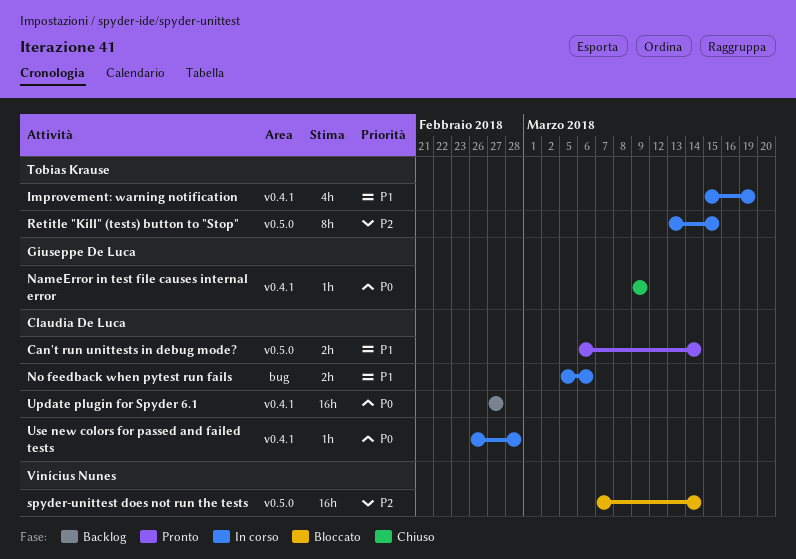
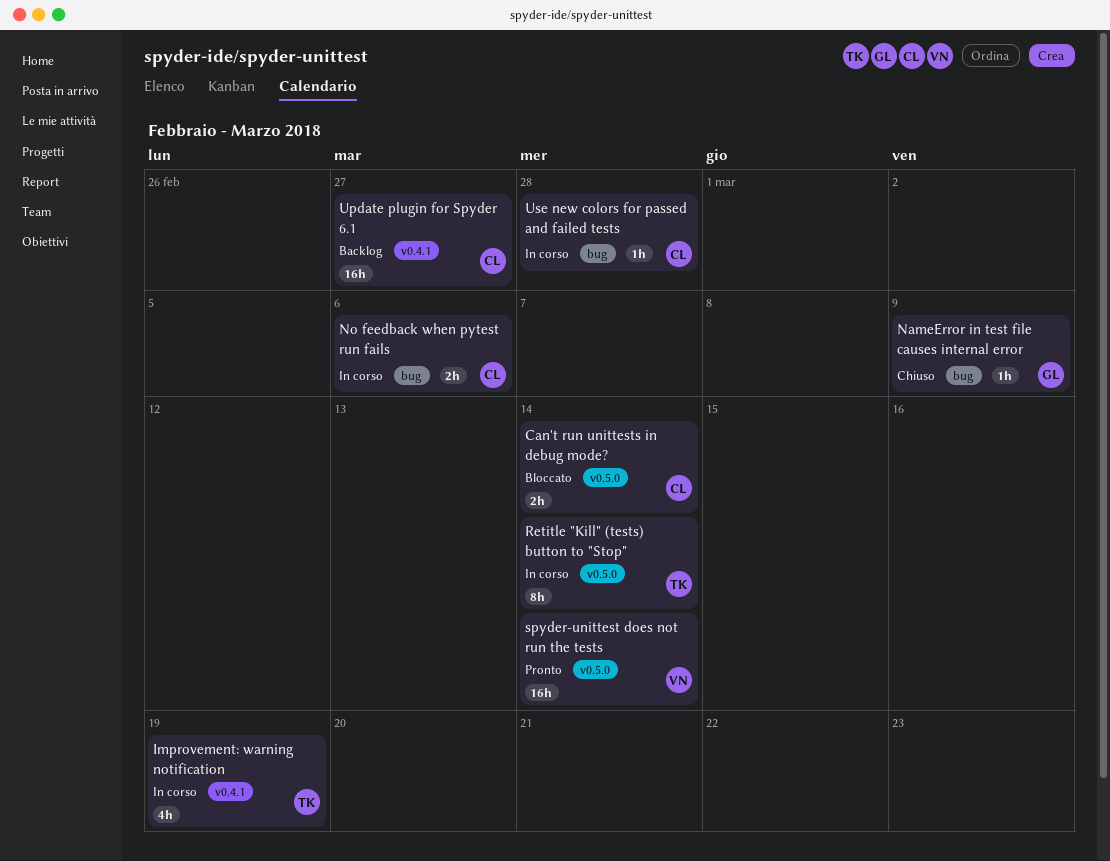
Can't run unittests in debug mode?, status: Pronto -> Bloccato
NameError in test file causes internal error, label: v0.4.1 -> bug
Retitle "Kill" (tests) button to "Stop", due: Mar 15 -> Mar 14
spyder-unittest does not run the tests, status: Bloccato -> Pronto
Use new colors for passed and failed tests, label: v0.4.1 -> bug

